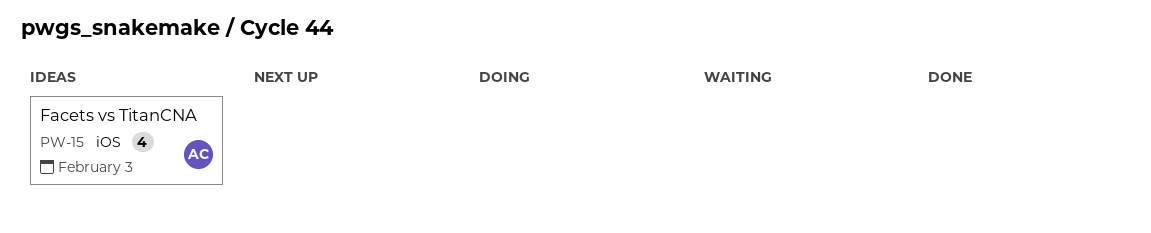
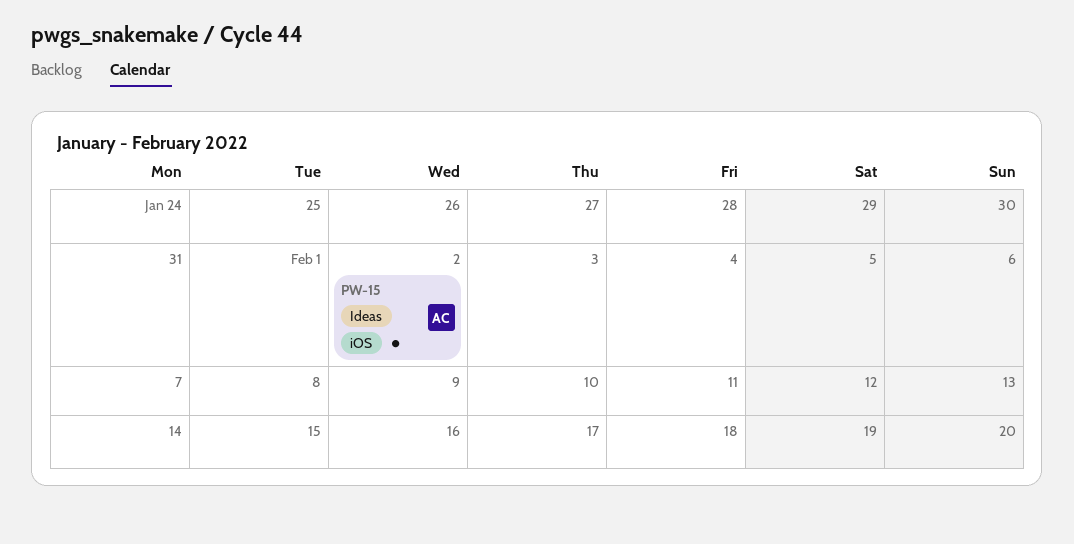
PW-15, estimate: 4 -> 1
PW-15, due: Feb 3 -> Feb 2

